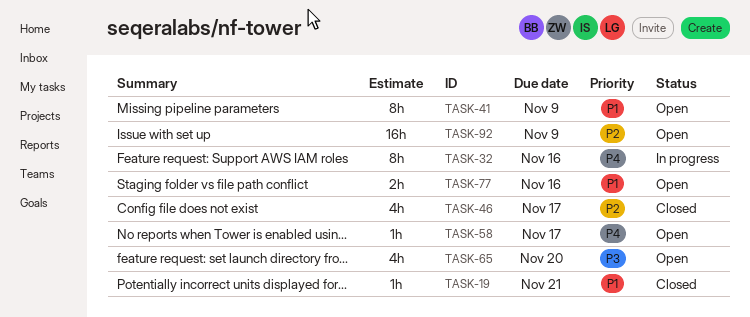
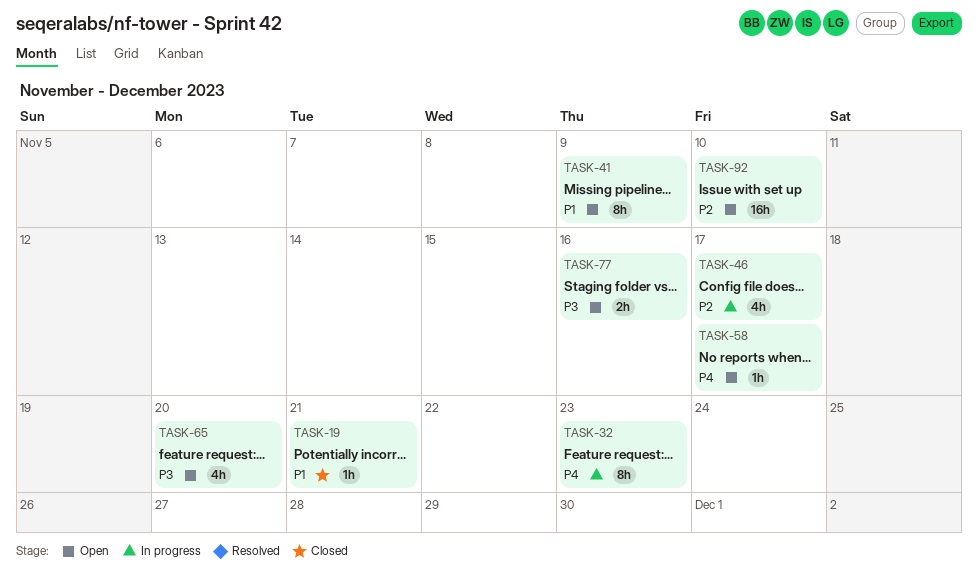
TASK-32, due: Nov 16 -> Nov 23
TASK-46, status: Closed -> In progress
TASK-77, priority: P1 -> P3
TASK-92, due: Nov 9 -> Nov 10

